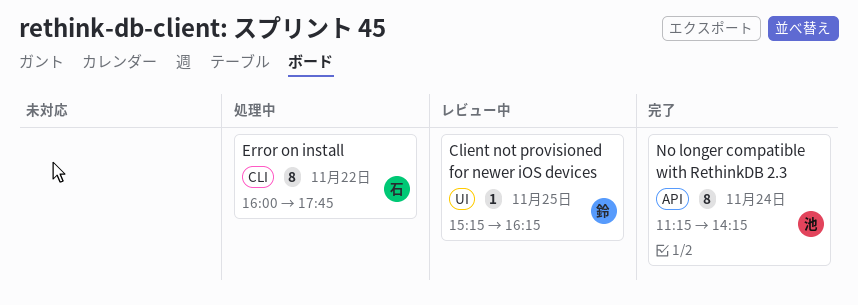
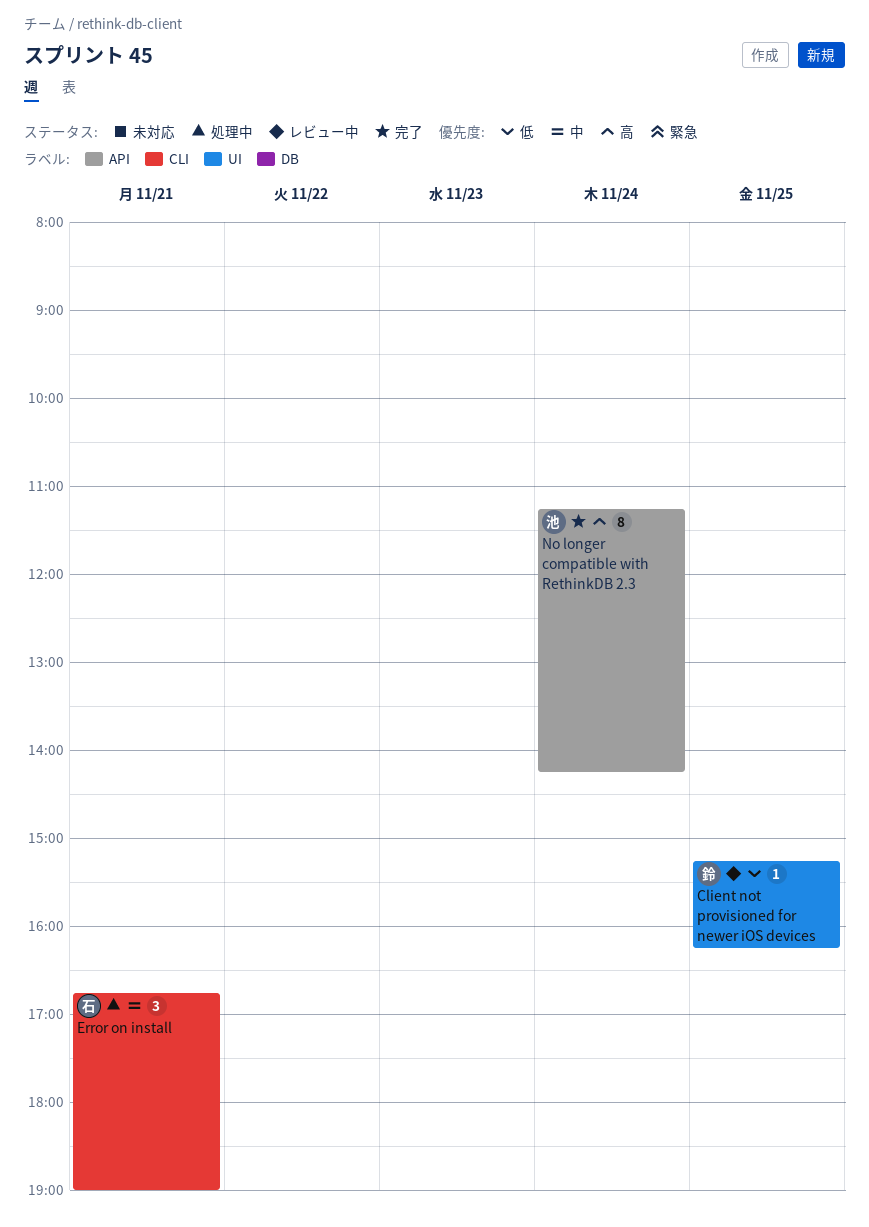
Error on install, estimate: 8 -> 3
Error on install, day: Nov 22 -> Nov 21
Error on install, begins: 16:00 -> 16:45
Error on install, ends: 17:45 -> 19:00

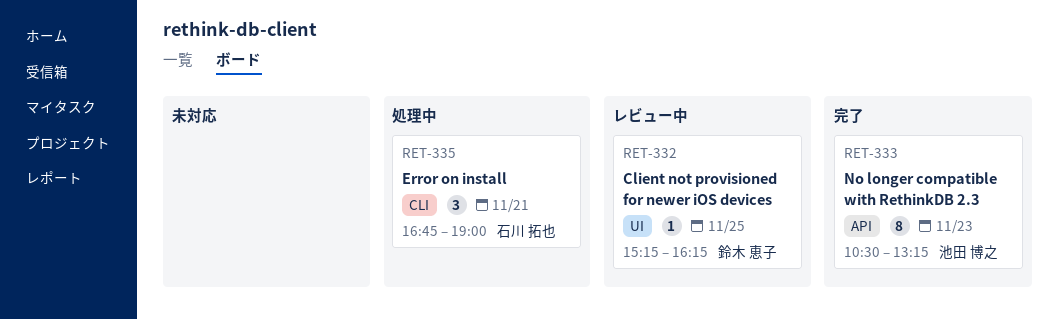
No longer compatible with RethinkDB 2.3, day: Nov 24 -> Nov 23
No longer compatible with RethinkDB 2.3, begins: 11:15 -> 10:30
No longer compatible with RethinkDB 2.3, ends: 14:15 -> 13:15

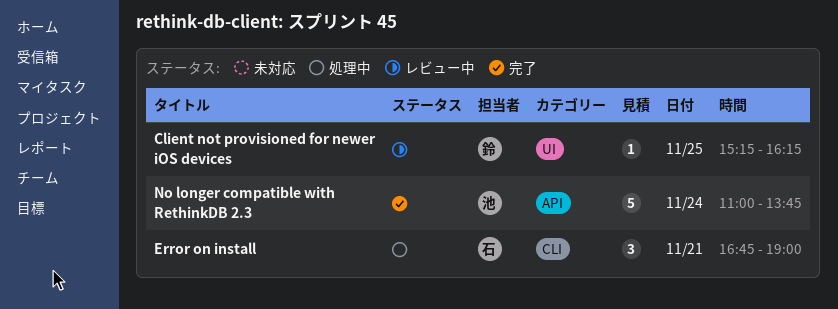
No longer compatible with RethinkDB 2.3, estimate: 8 -> 5
No longer compatible with RethinkDB 2.3, day: Nov 23 -> Nov 24
No longer compatible with RethinkDB 2.3, begins: 10:30 -> 11:00
No longer compatible with RethinkDB 2.3, ends: 13:15 -> 13:45

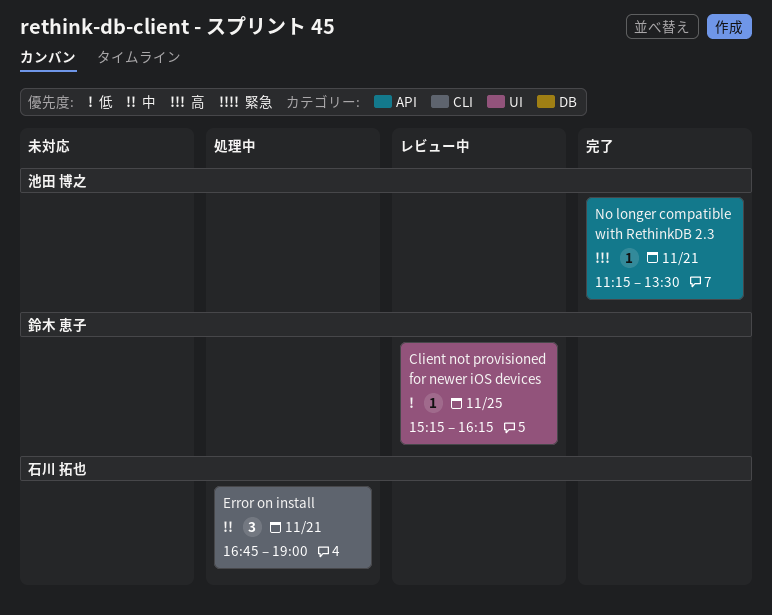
No longer compatible with RethinkDB 2.3, estimate: 5 -> 1
No longer compatible with RethinkDB 2.3, day: Nov 24 -> Nov 21
No longer compatible with RethinkDB 2.3, begins: 11:00 -> 11:15
No longer compatible with RethinkDB 2.3, ends: 13:45 -> 13:30

